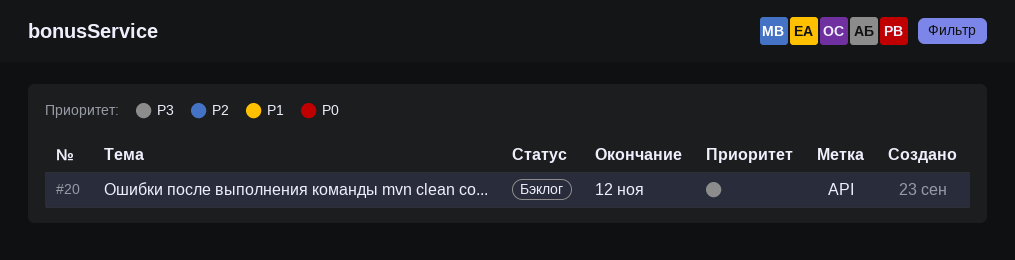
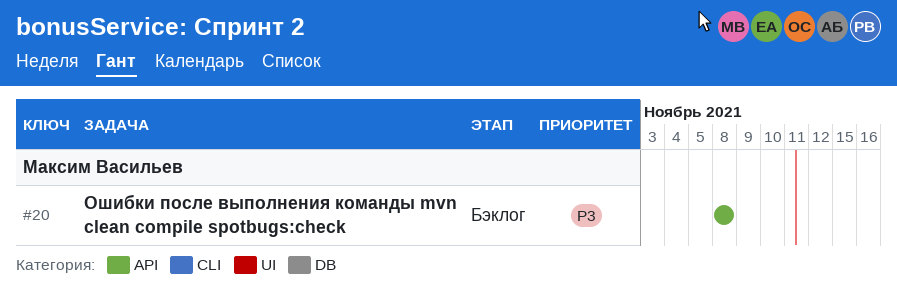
#20, due: Nov 12 -> Nov 8

